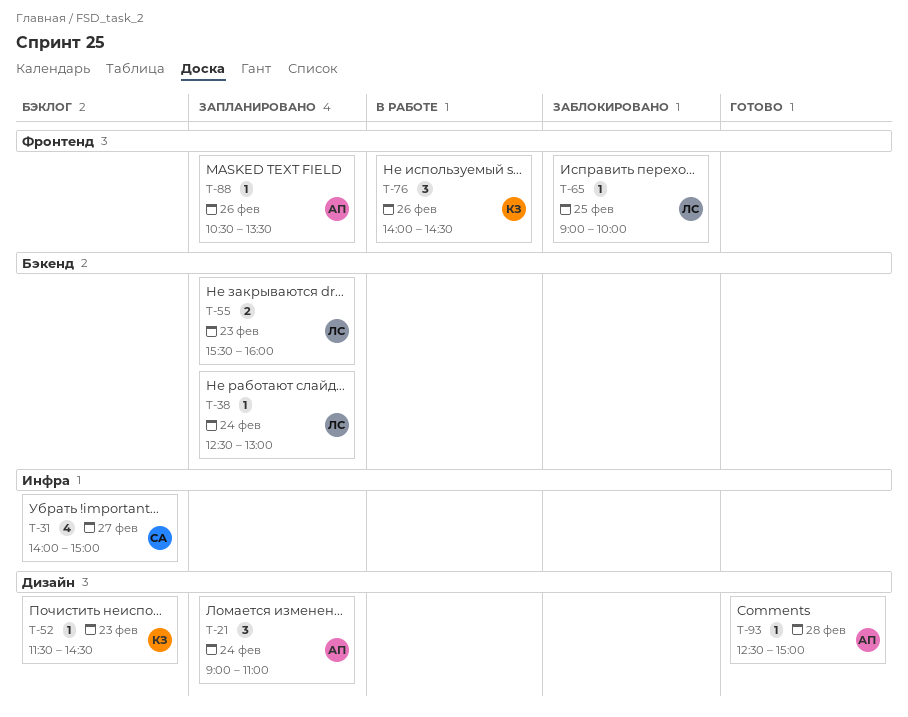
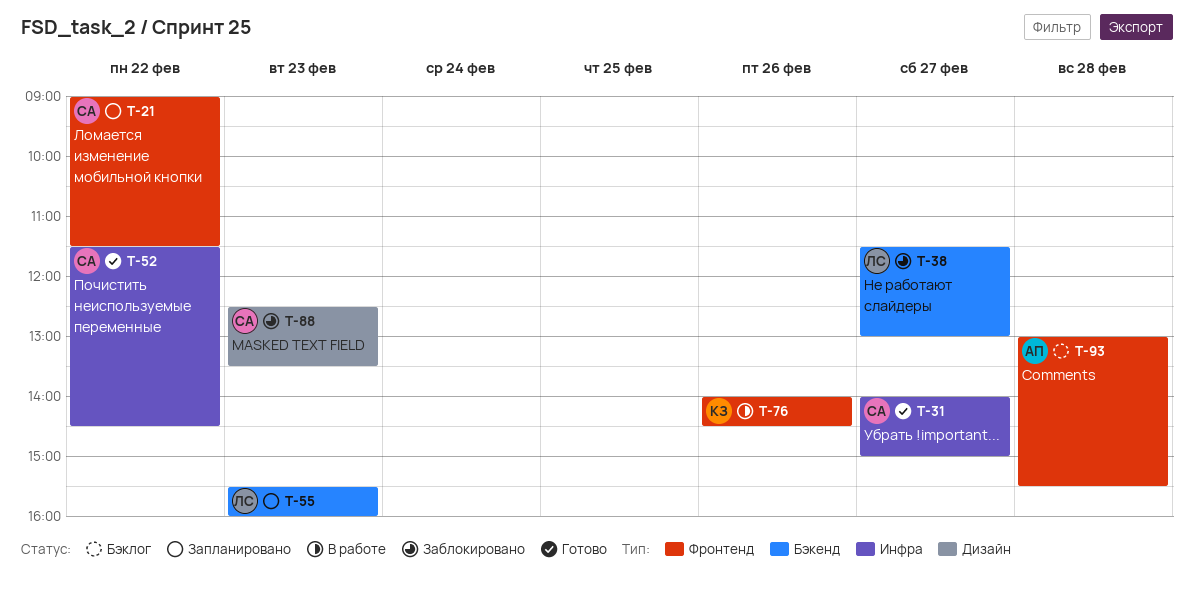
T-21, owner: АП -> СА
T-21, label: Дизайн -> Фронтенд
T-21, day: Feb 24 -> Feb 22
T-21, ends: 11:00 -> 11:30
T-31, status: Бэклог -> Готово
T-38, status: Запланировано -> Заблокировано
T-38, day: Feb 24 -> Feb 27
T-38, begins: 12:30 -> 11:30
T-52, status: Бэклог -> Готово
T-52, owner: КЗ -> СА
T-52, label: Дизайн -> Инфра
T-52, day: Feb 23 -> Feb 22
T-65: present -> none
T-88, status: Запланировано -> Заблокировано
T-88, owner: АП -> СА
T-88, label: Фронтенд -> Дизайн
T-88, day: Feb 26 -> Feb 23
T-88, begins: 10:30 -> 12:30
T-93, status: Готово -> Бэклог
T-93, label: Дизайн -> Фронтенд
T-93, begins: 12:30 -> 13:00
T-93, ends: 15:00 -> 15:30

